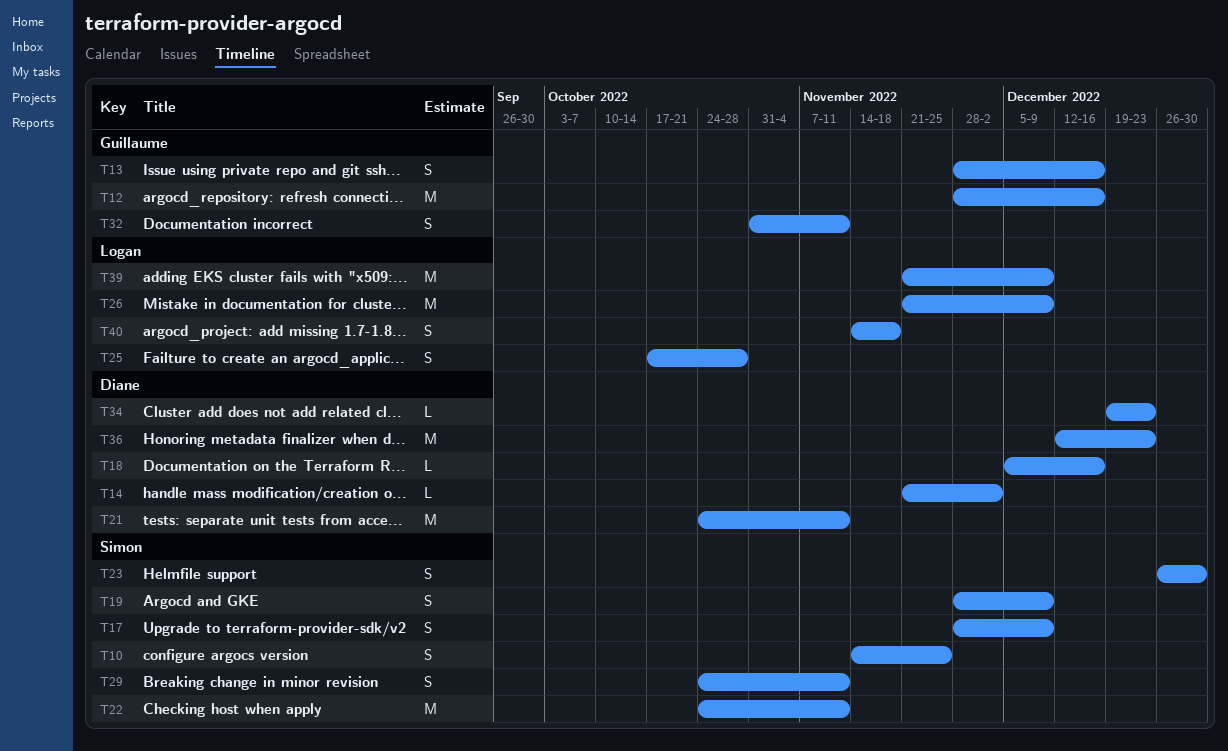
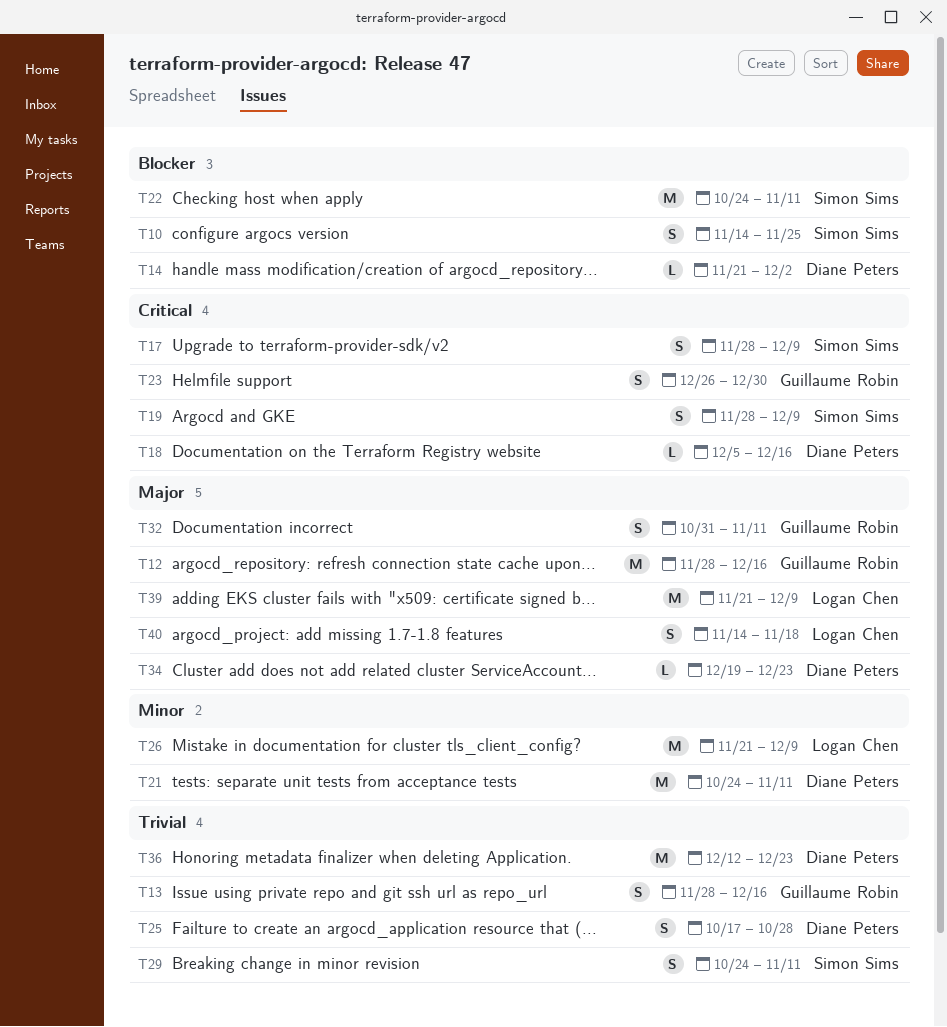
T23, owner: Simon Sims -> Guillaume Robin
T25, owner: Logan Chen -> Diane Peters

